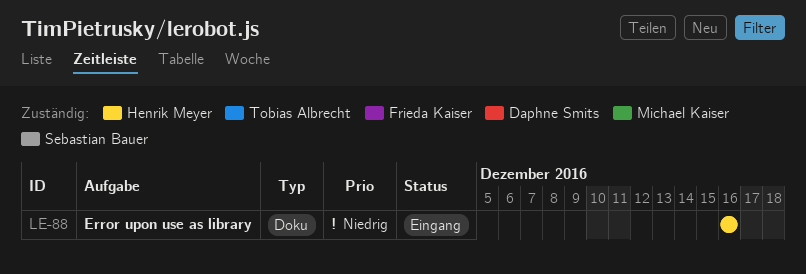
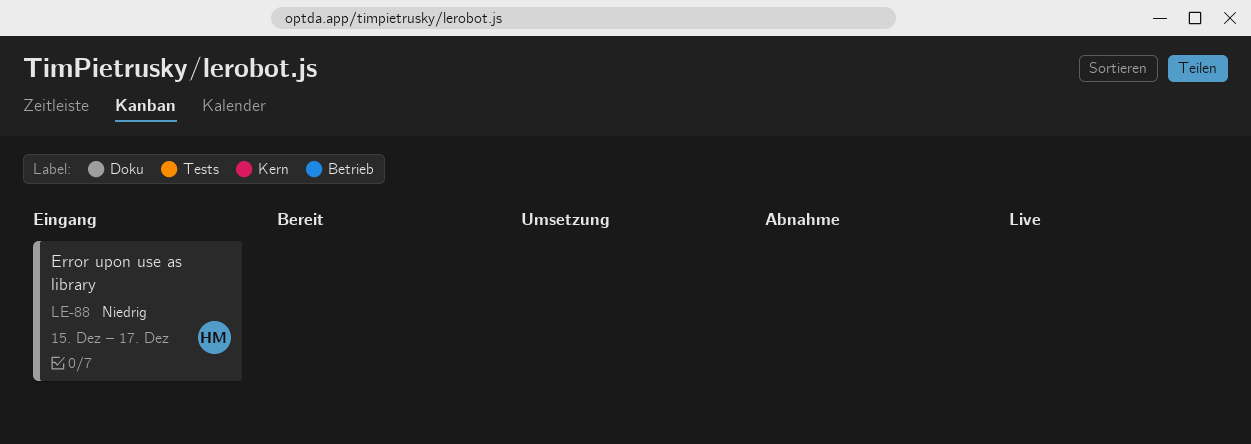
LE-88, start: Dec 16 -> Dec 15
LE-88, due: Dec 16 -> Dec 17

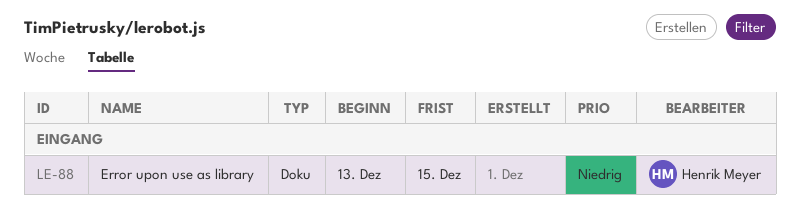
LE-88, start: Dec 15 -> Dec 13
LE-88, due: Dec 17 -> Dec 15

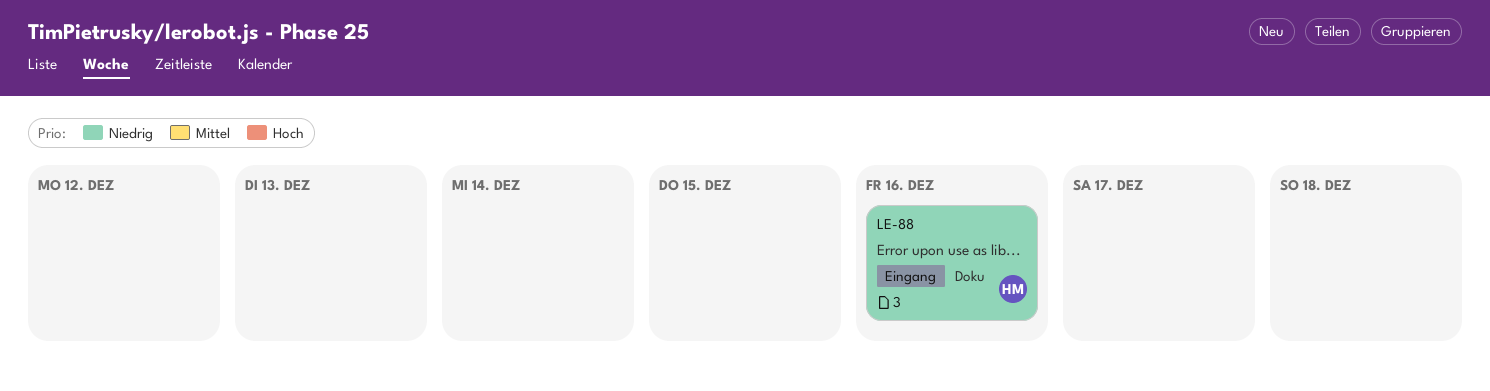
LE-88, due: Dec 15 -> Dec 16

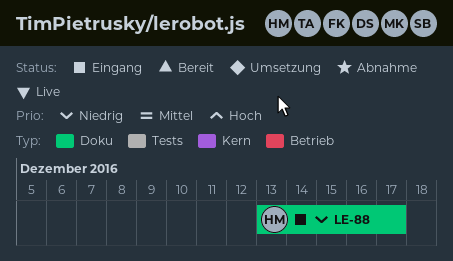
LE-88, due: Dec 16 -> Dec 17

